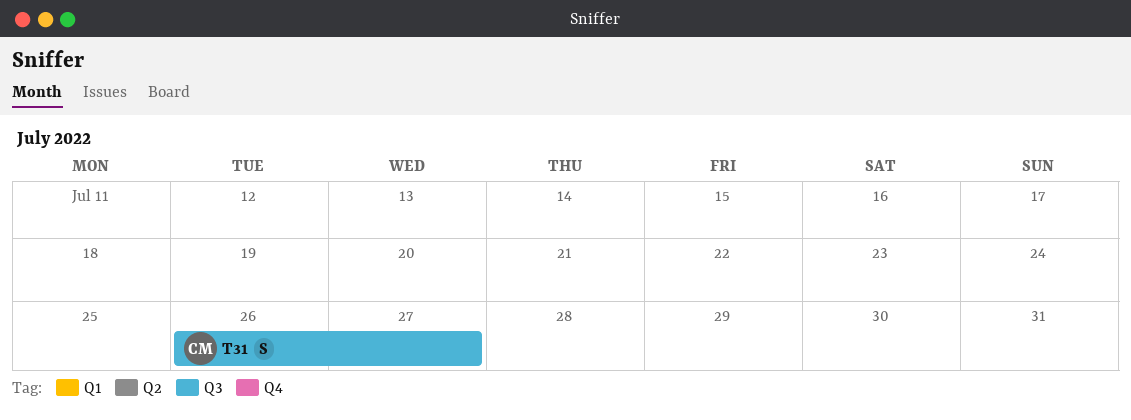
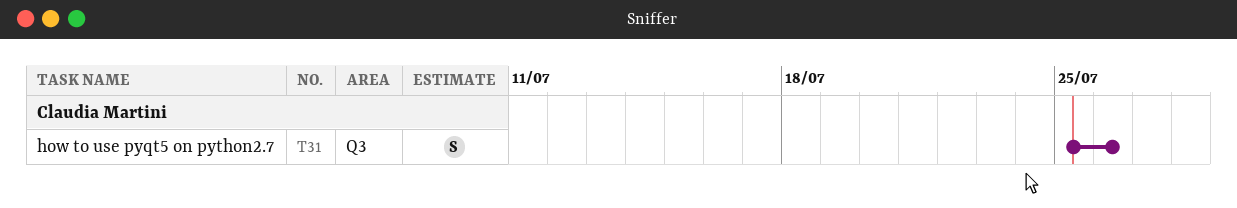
T31, start: Jul 26 -> Jul 25
T31, due: Jul 27 -> Jul 26

